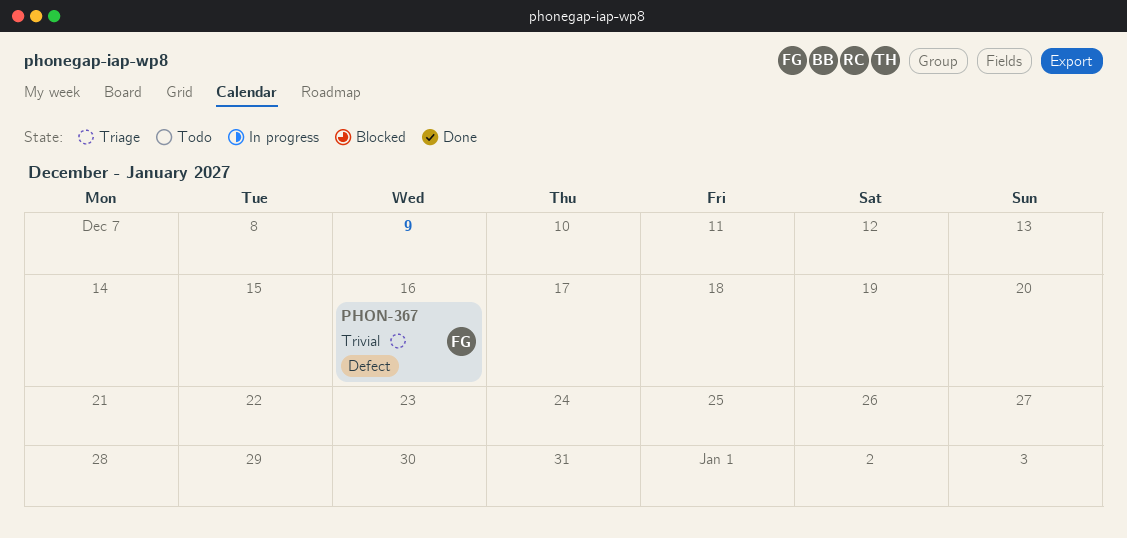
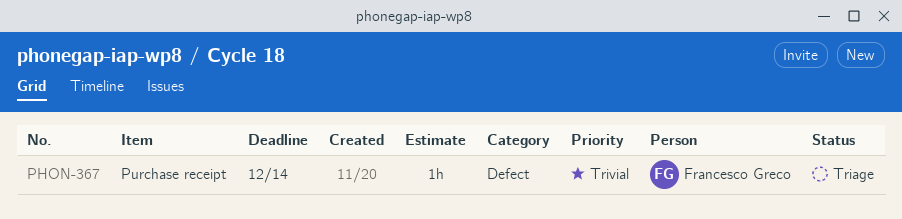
PHON-367, due: Dec 16 -> Dec 14

